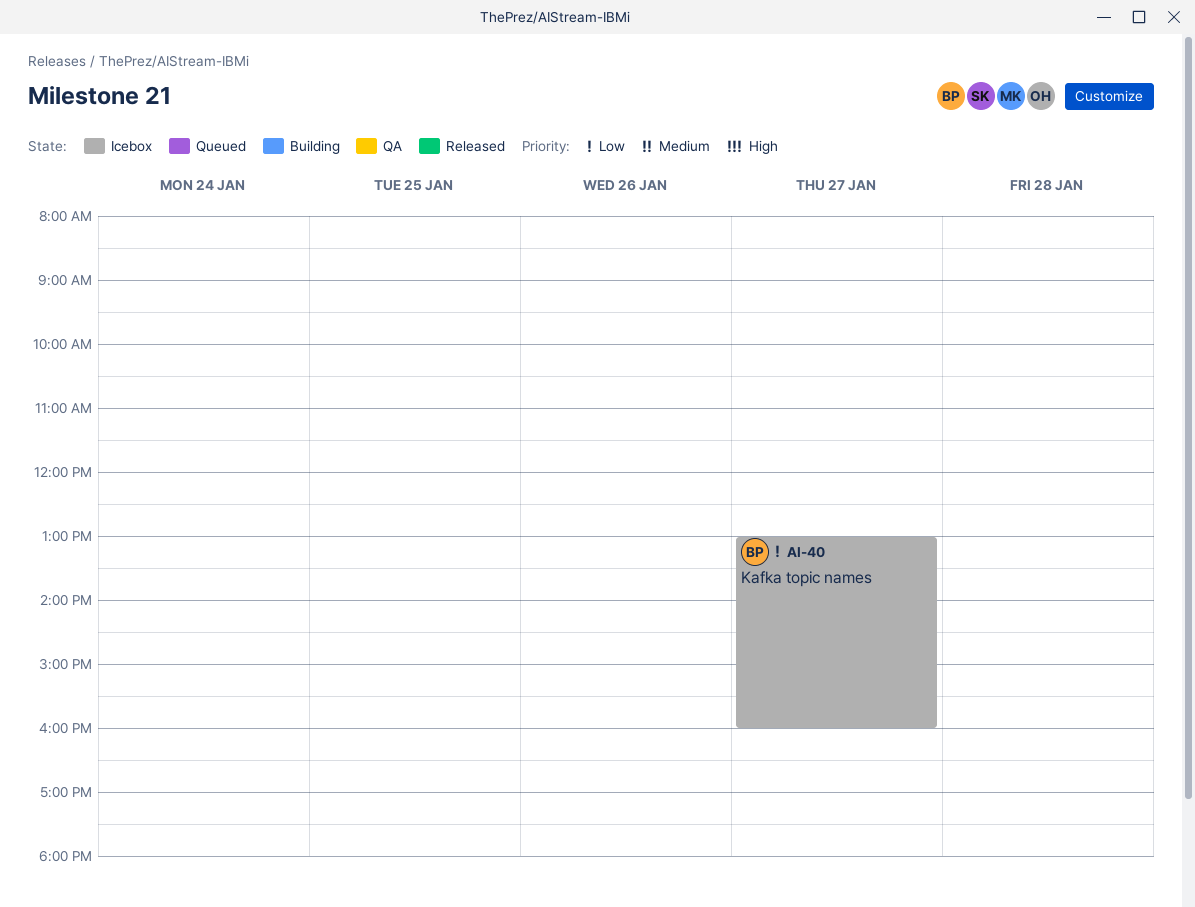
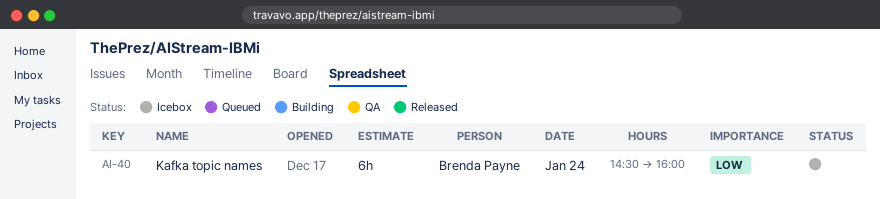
AI-40, day: Jan 27 -> Jan 24
AI-40, begins: 13:00 -> 14:30

